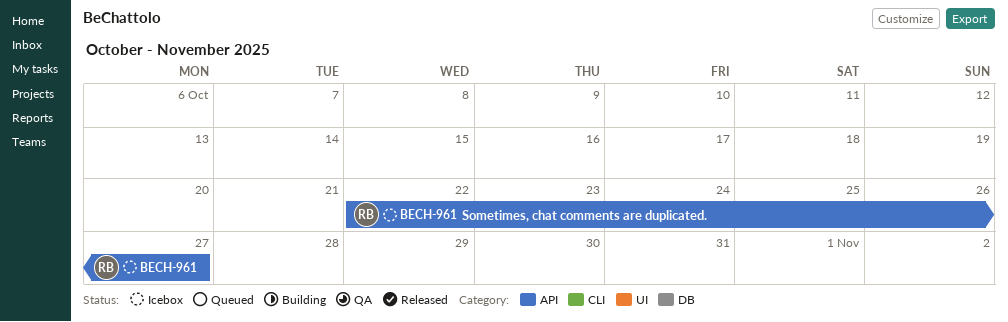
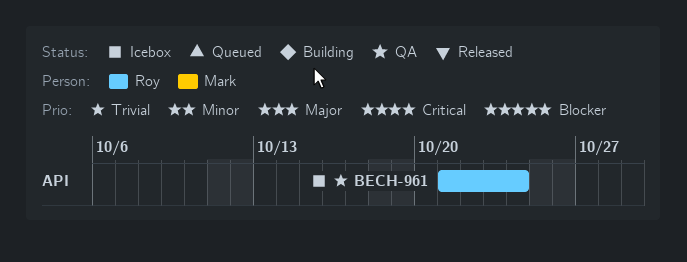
BECH-961, start: Oct 22 -> Oct 21
BECH-961, due: Oct 27 -> Oct 24

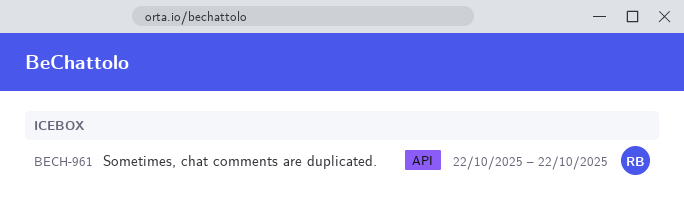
BECH-961, start: Oct 21 -> Oct 22
BECH-961, due: Oct 24 -> Oct 22

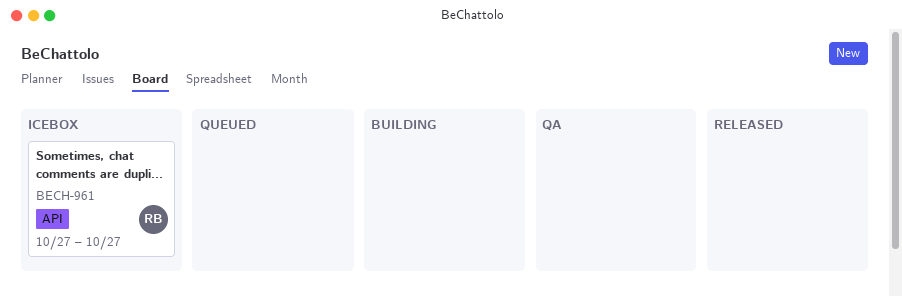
BECH-961, start: Oct 22 -> Oct 27
BECH-961, due: Oct 22 -> Oct 27

